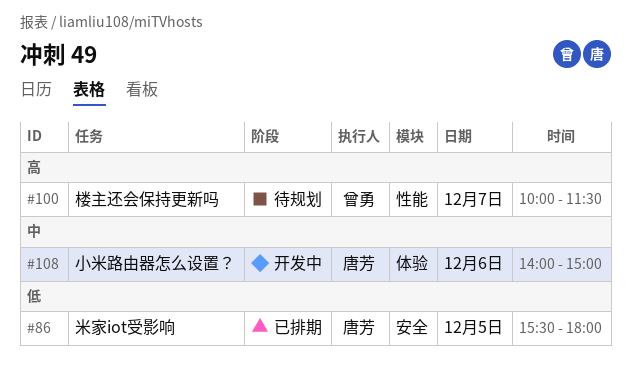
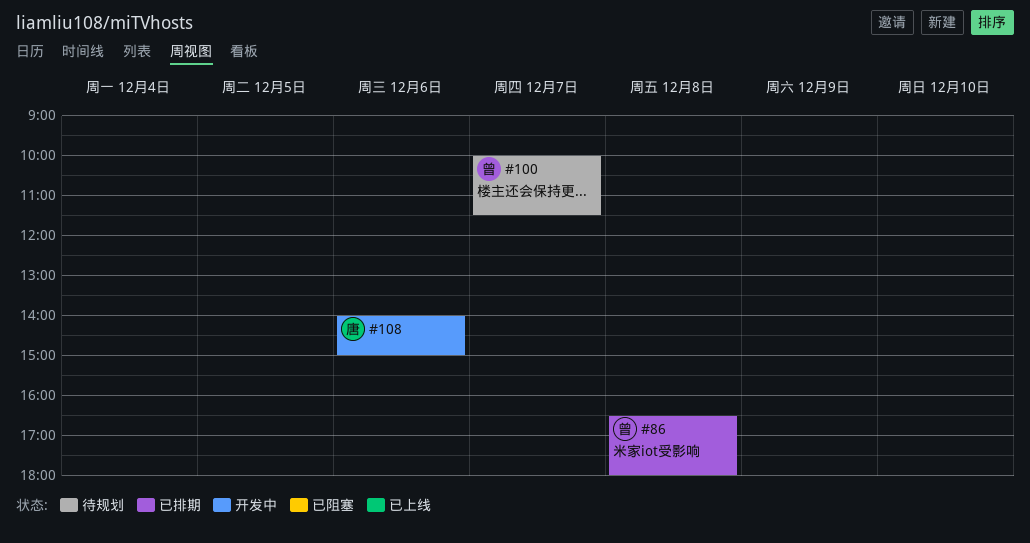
#86, owner: 唐芳 -> 曾勇
#86, day: Dec 5 -> Dec 8
#86, begins: 15:30 -> 16:30

